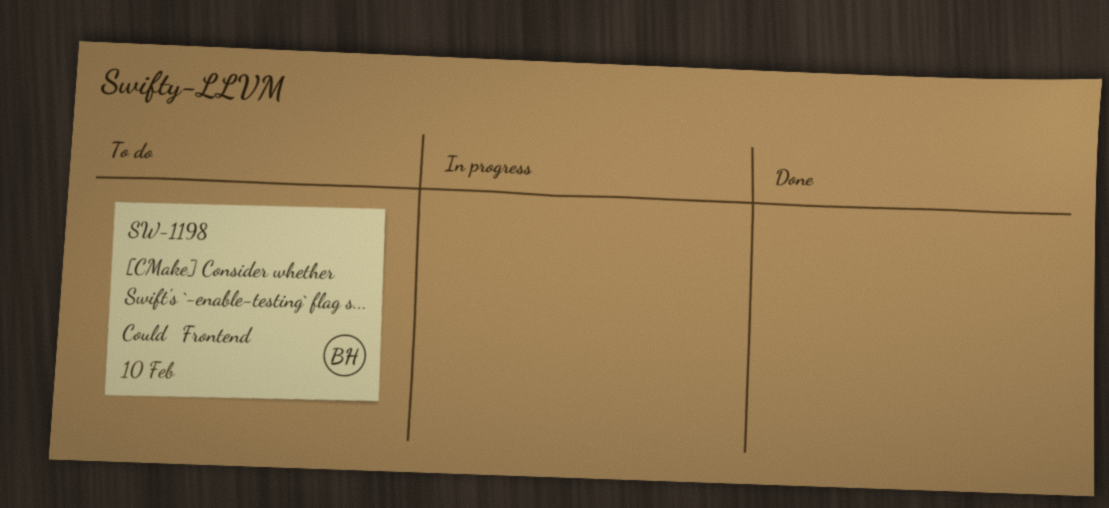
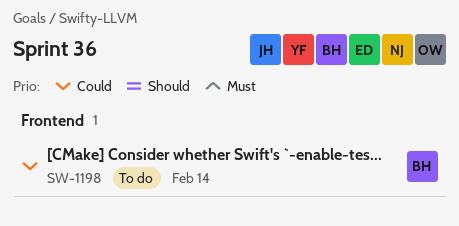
SW-1198, due: Feb 10 -> Feb 14

